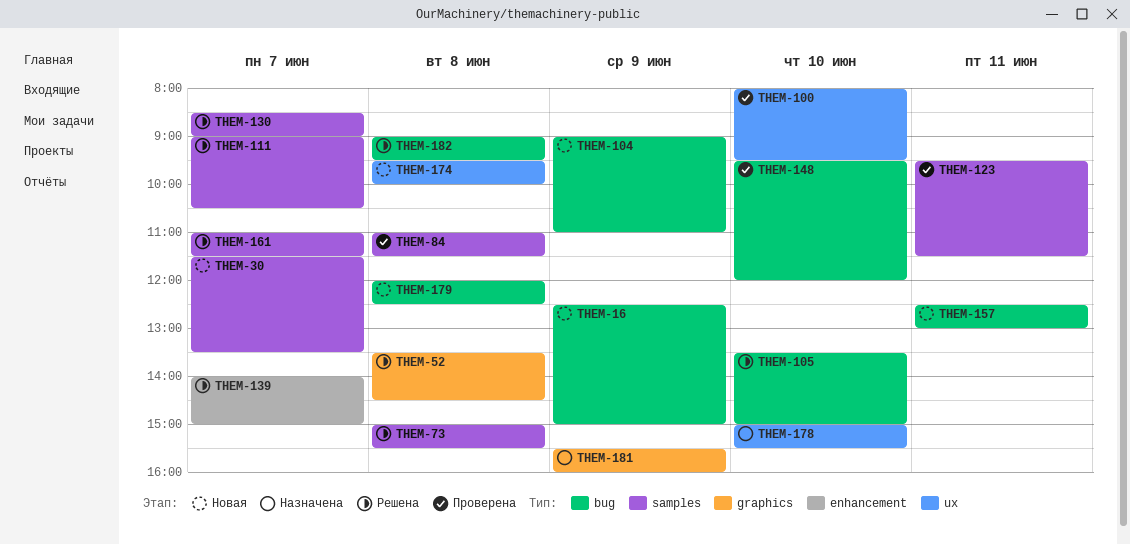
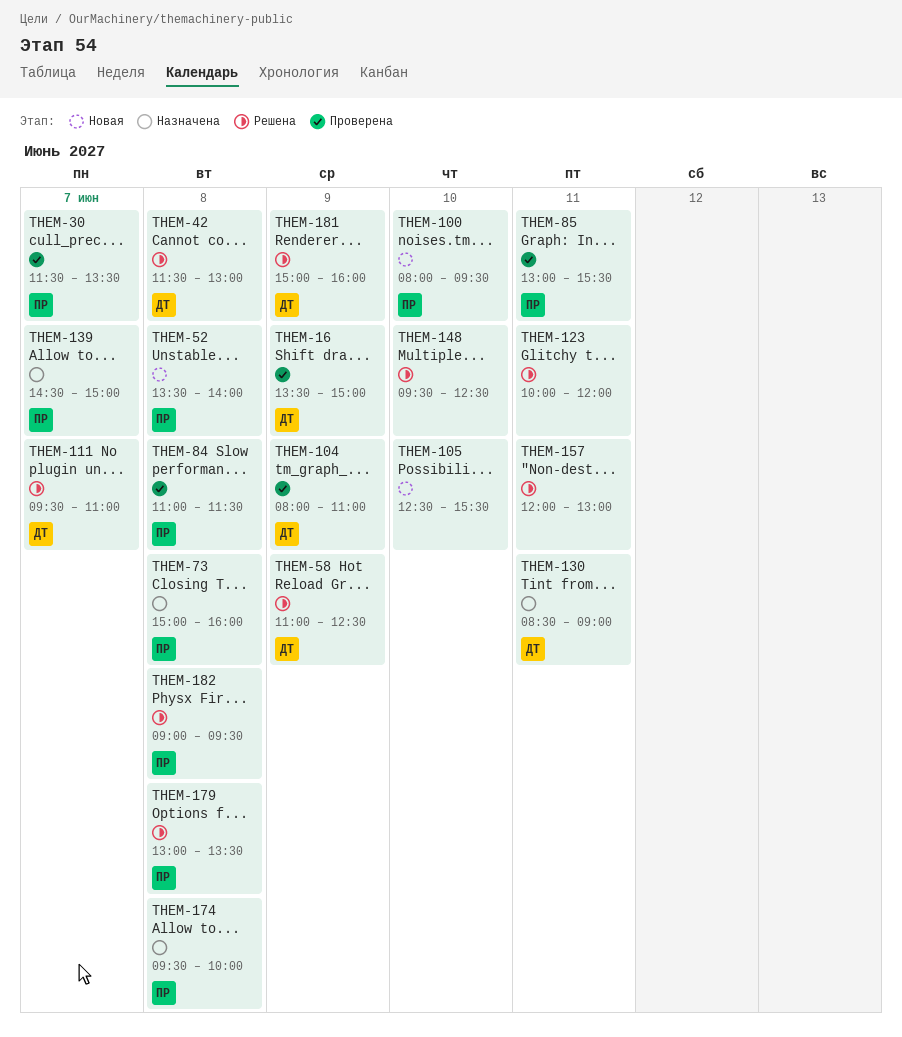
THEM-16, status: Новая -> Проверена
THEM-16, begins: 12:30 -> 13:30
THEM-30, status: Новая -> Проверена
THEM-42: none -> present
THEM-52, status: Решена -> Новая
THEM-52, ends: 14:30 -> 14:00
THEM-58: none -> present
THEM-73, status: Решена -> Назначена
THEM-73, ends: 15:30 -> 16:00
THEM-85: none -> present
THEM-100, status: Проверена -> Новая
THEM-104, status: Новая -> Проверена
THEM-104, begins: 09:00 -> 08:00
THEM-105, status: Решена -> Новая
THEM-105, begins: 13:30 -> 12:30
THEM-105, ends: 15:00 -> 15:30
THEM-111, begins: 09:00 -> 09:30
THEM-111, ends: 10:30 -> 11:00
THEM-123, status: Проверена -> Решена
THEM-123, begins: 09:30 -> 10:00
THEM-123, ends: 11:30 -> 12:00
THEM-130, status: Решена -> Назначена
THEM-130, day: Jun 7 -> Jun 11
THEM-139, status: Решена -> Назначена
THEM-139, begins: 14:00 -> 14:30
THEM-148, status: Проверена -> Решена
THEM-148, ends: 12:00 -> 12:30
THEM-157, status: Новая -> Решена
THEM-157, begins: 12:30 -> 12:00
THEM-161: present -> none
THEM-174, status: Новая -> Назначена
THEM-178: present -> none
THEM-179, status: Новая -> Решена
THEM-179, begins: 12:00 -> 13:00
THEM-179, ends: 12:30 -> 13:30
THEM-181, status: Назначена -> Решена
THEM-181, begins: 15:30 -> 15:00

